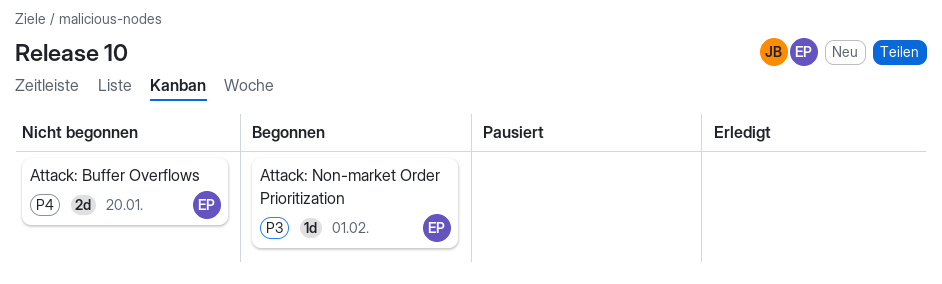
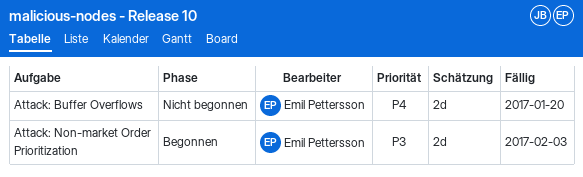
Attack: Non-market Order Prioritization, estimate: 1d -> 2d
Attack: Non-market Order Prioritization, due: Feb 1 -> Feb 3

